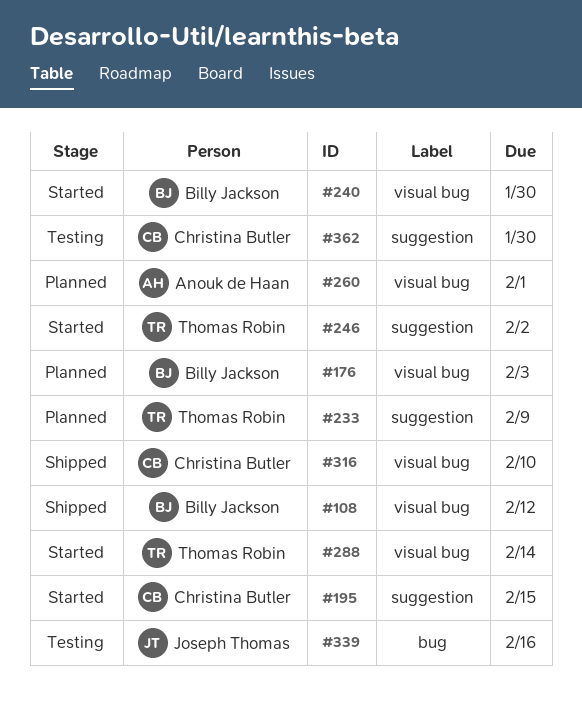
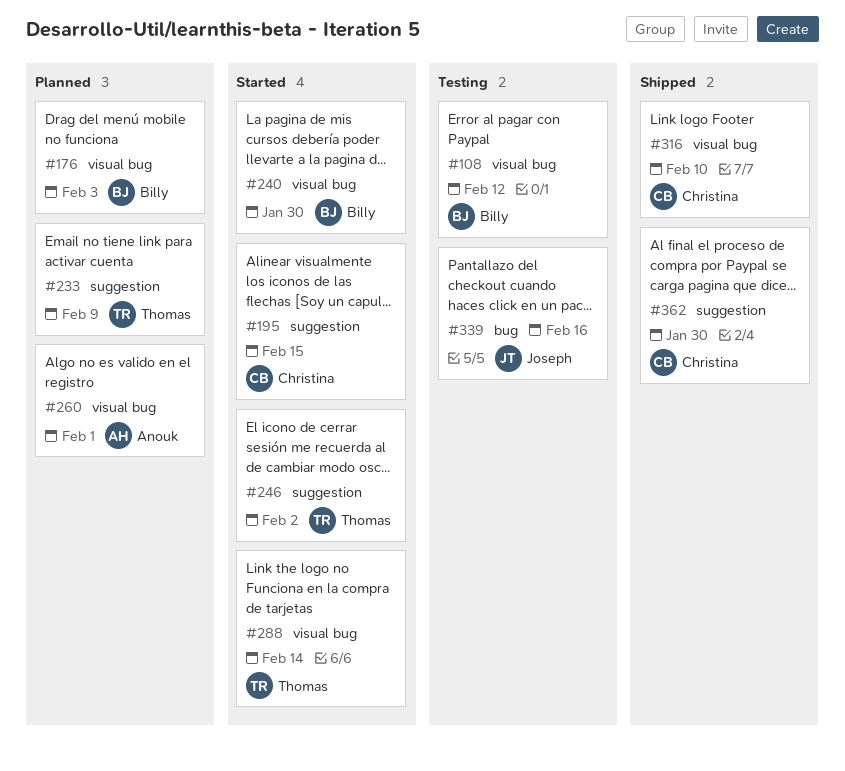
#108, status: Shipped -> Testing
#362, status: Testing -> Shipped

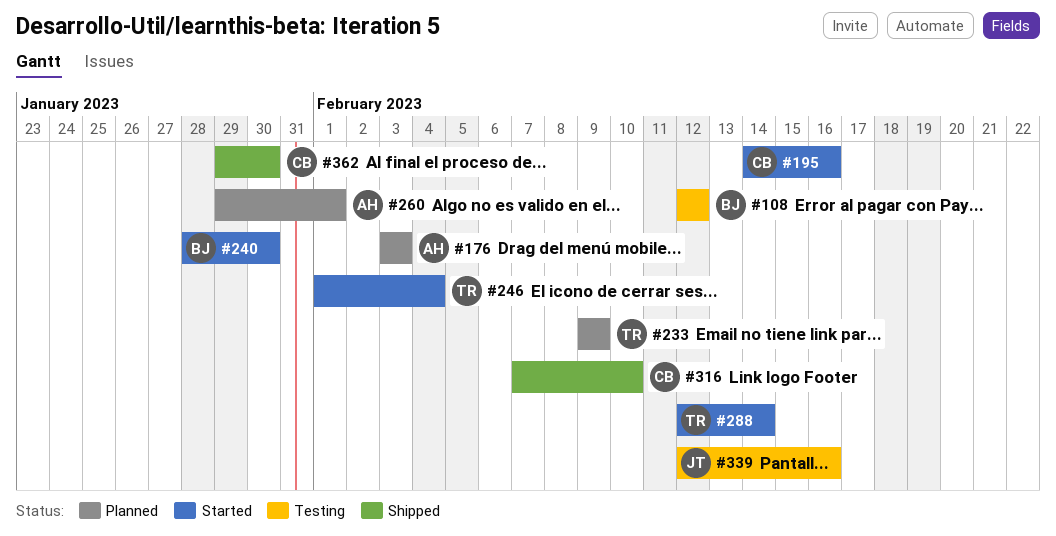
#176, owner: Billy -> Anouk
#195, due: Feb 15 -> Feb 16
#246, due: Feb 2 -> Feb 4

